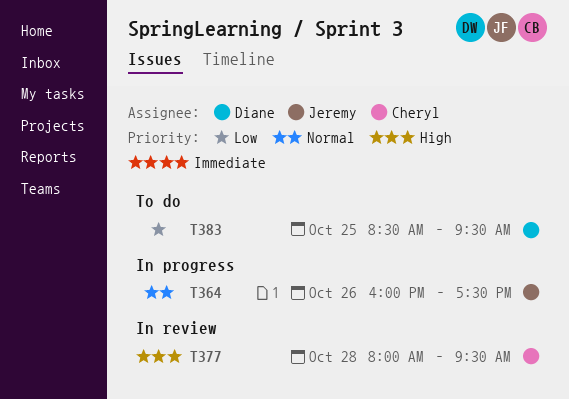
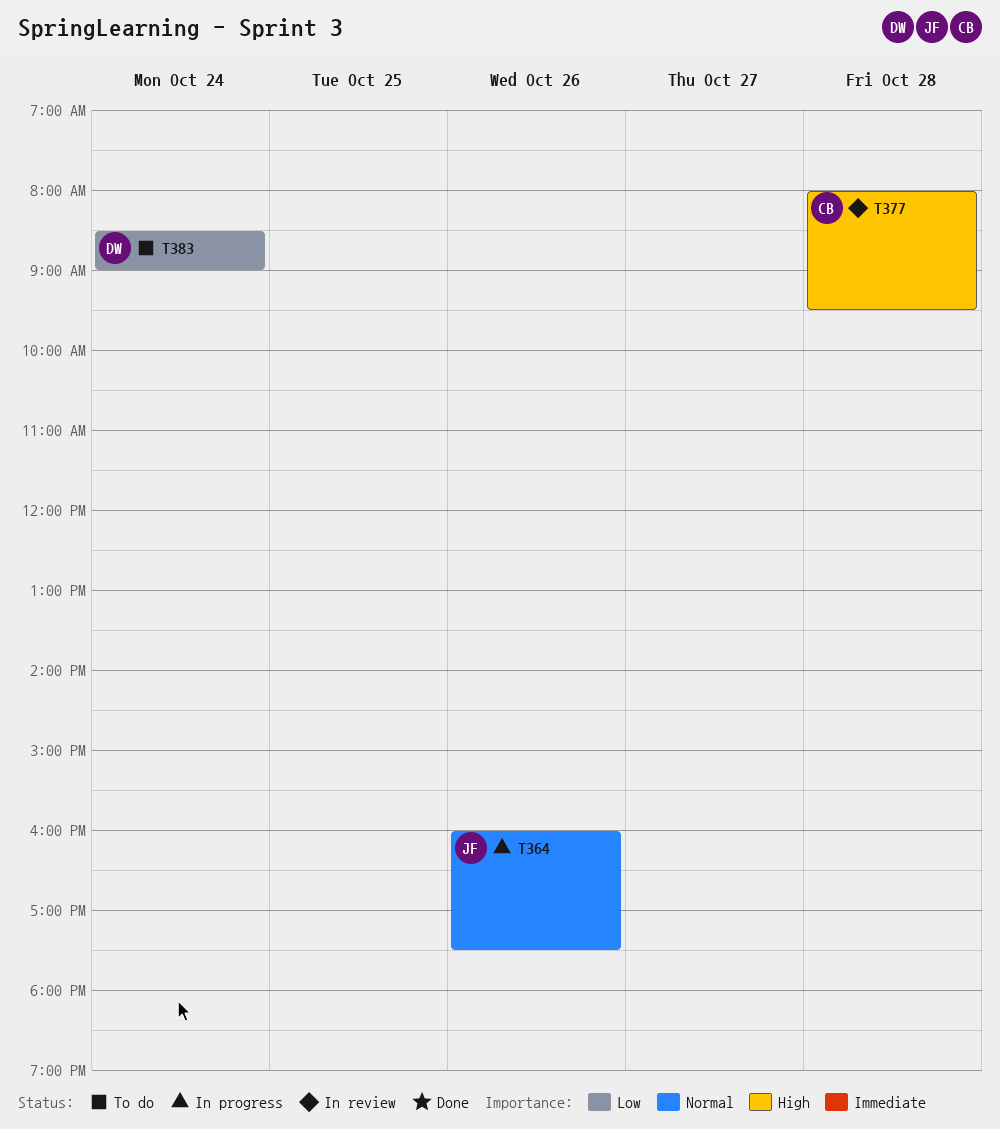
T383, day: Oct 25 -> Oct 24
T383, ends: 09:30 -> 09:00

